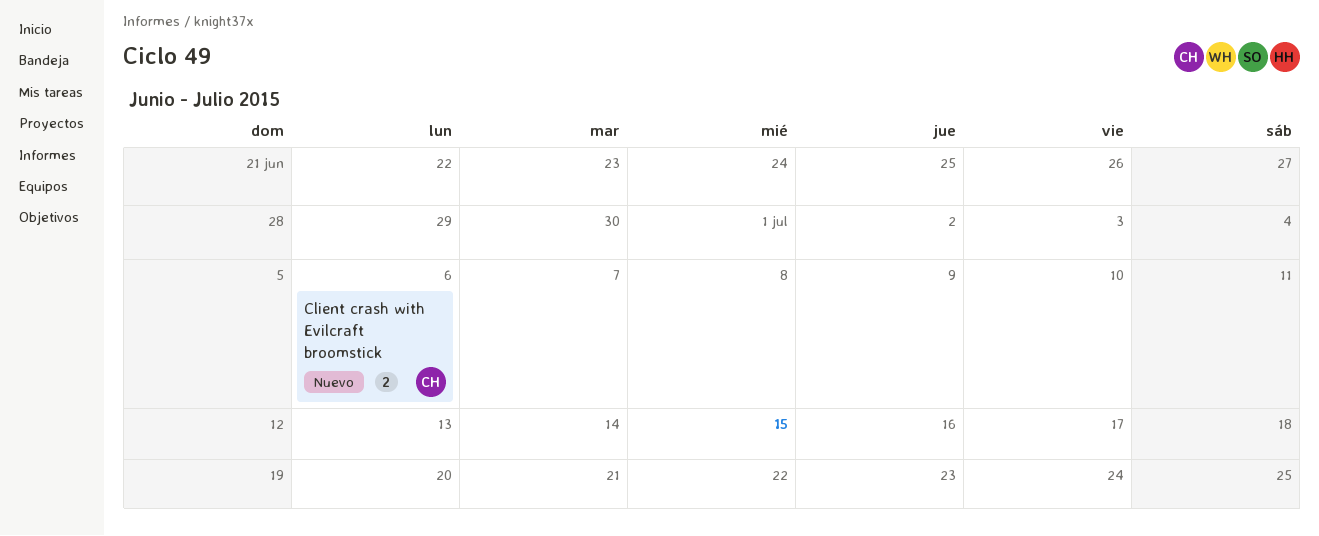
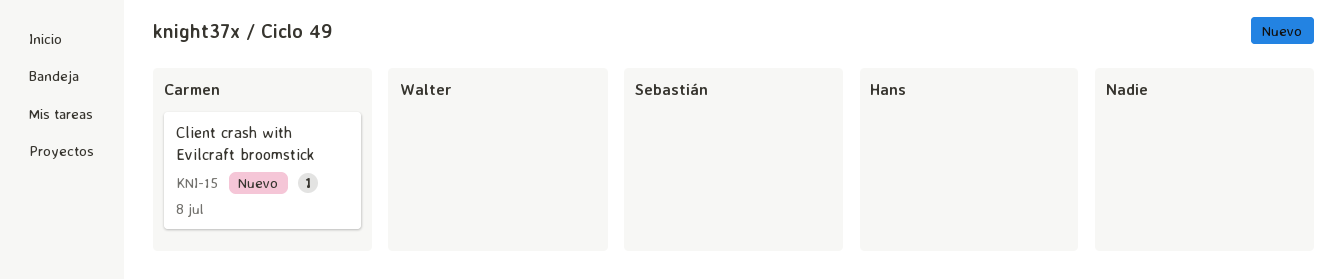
Client crash with Evilcraft broomstick, estimate: 2 -> 1
Client crash with Evilcraft broomstick, due: Jul 6 -> Jul 8

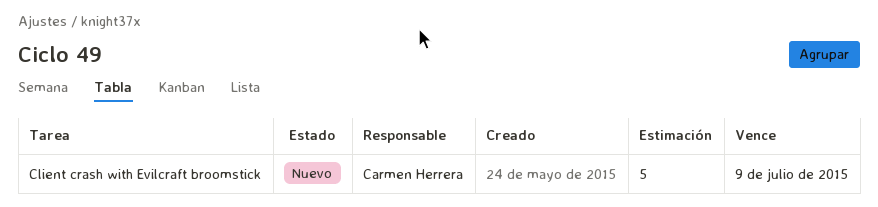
Client crash with Evilcraft broomstick, estimate: 1 -> 5
Client crash with Evilcraft broomstick, due: Jul 8 -> Jul 9

